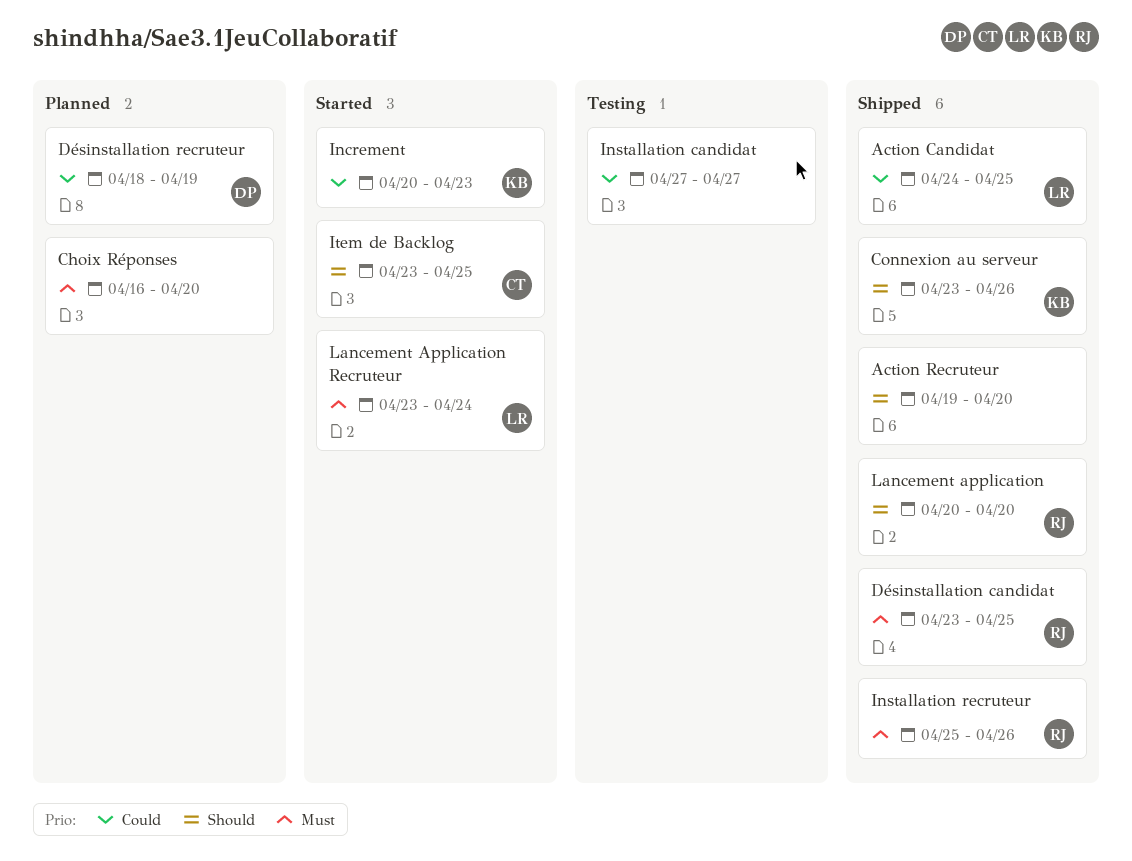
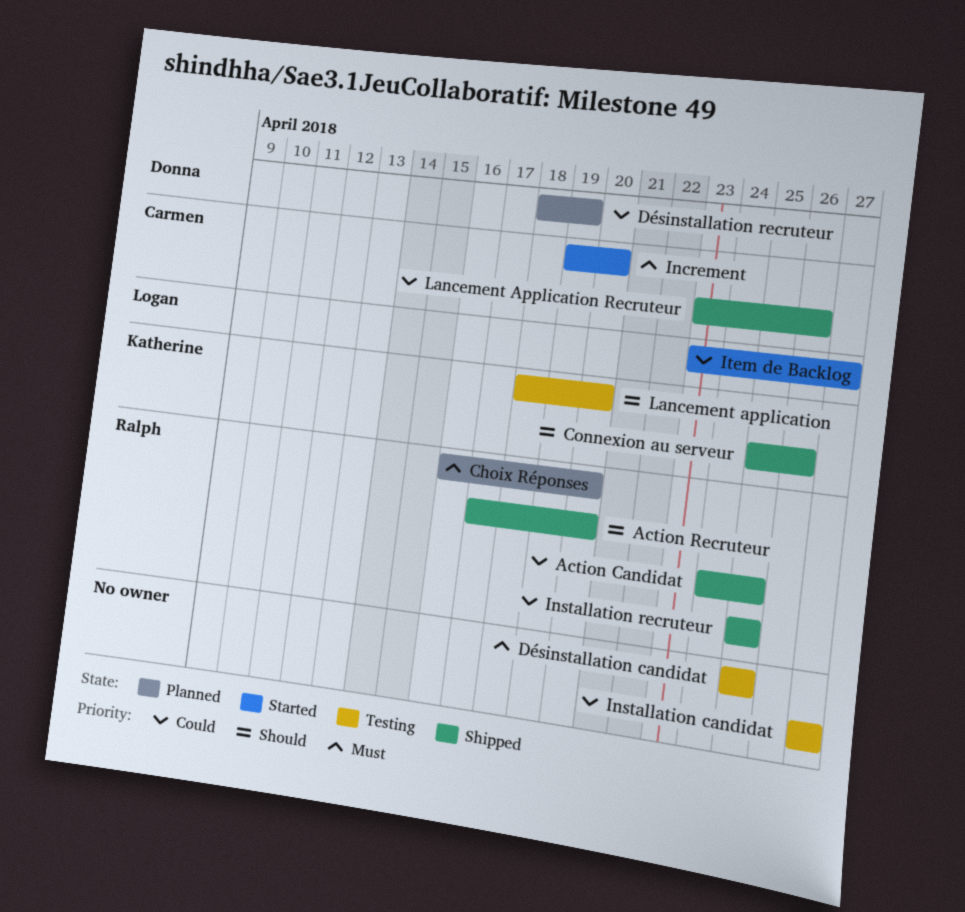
Action Candidat, owner: Logan -> Ralph
Action Recruteur, owner: none -> Ralph
Action Recruteur, start: Apr 19 -> Apr 17
Choix Réponses, owner: none -> Ralph
Connexion au serveur, start: Apr 23 -> Apr 25
Désinstallation candidat, status: Shipped -> Testing
Désinstallation candidat, owner: Ralph -> none
Désinstallation candidat, start: Apr 23 -> Apr 25
Increment, owner: Katherine -> Carmen
Increment, priority: Could -> Must
Increment, start: Apr 20 -> Apr 19
Increment, due: Apr 23 -> Apr 20
Installation recruteur, priority: Must -> Could
Installation recruteur, due: Apr 26 -> Apr 25
Item de Backlog, owner: Carmen -> Logan
Item de Backlog, priority: Should -> Could
Item de Backlog, due: Apr 25 -> Apr 27
Lancement application, status: Shipped -> Testing
Lancement application, owner: Ralph -> Katherine
Lancement application, start: Apr 20 -> Apr 18
Lancement Application Recruteur, status: Started -> Shipped
Lancement Application Recruteur, owner: Logan -> Carmen
Lancement Application Recruteur, priority: Must -> Could
Lancement Application Recruteur, due: Apr 24 -> Apr 26

